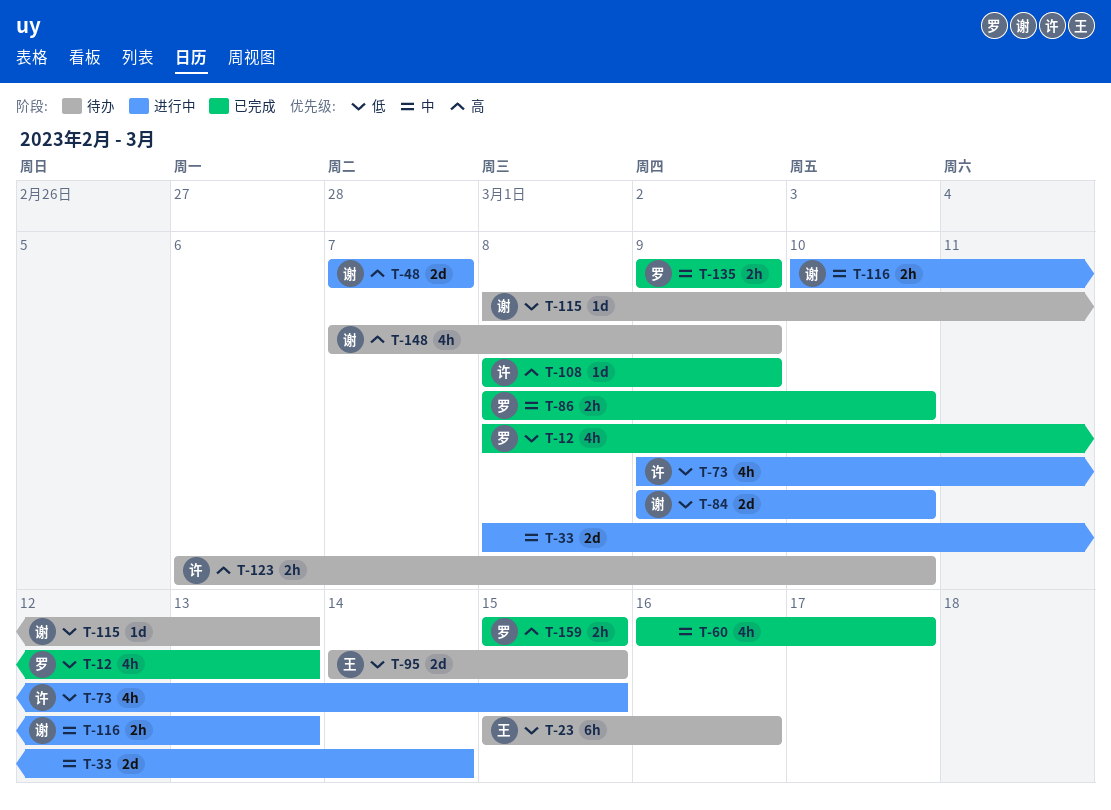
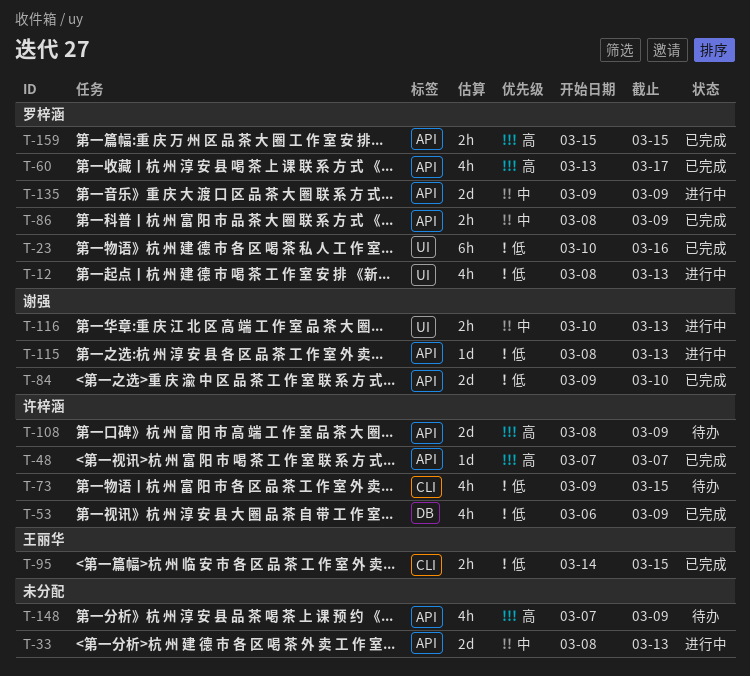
T-12, status: 已完成 -> 进行中
T-23, status: 待办 -> 已完成
T-23, owner: 王丽华 -> 罗梓涵
T-23, start: Mar 15 -> Mar 10
T-33, due: Mar 14 -> Mar 13
T-48, status: 进行中 -> 已完成
T-48, owner: 谢强 -> 许梓涵
T-48, estimate: 2d -> 1d
T-53: none -> present
T-60, owner: none -> 罗梓涵
T-60, priority: 中 -> 高
T-60, start: Mar 16 -> Mar 13
T-73, status: 进行中 -> 待办
T-84, status: 进行中 -> 已完成
T-86, due: Mar 10 -> Mar 9
T-95, status: 待办 -> 已完成
T-95, estimate: 2d -> 2h
T-108, status: 已完成 -> 待办
T-108, estimate: 1d -> 2d
T-115, status: 待办 -> 进行中
T-123: present -> none
T-135, status: 已完成 -> 进行中
T-135, estimate: 2h -> 2d
T-148, owner: 谢强 -> none

